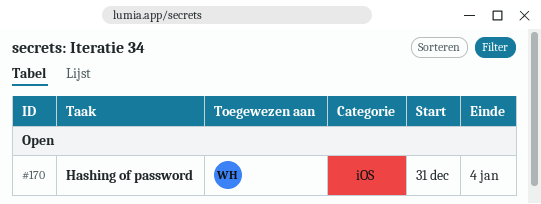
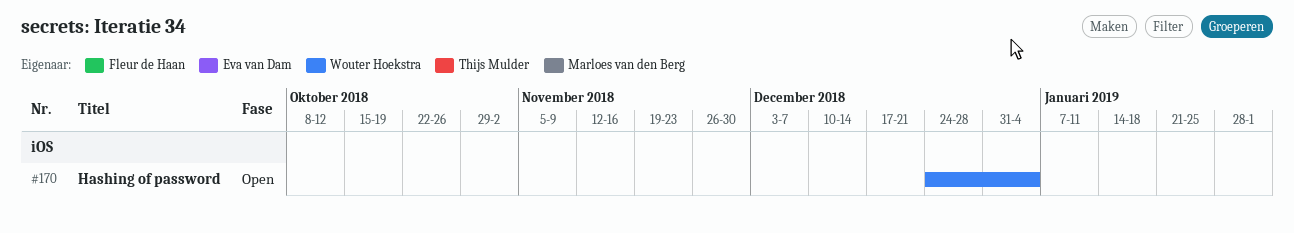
#170, start: Dec 31 -> Dec 24

